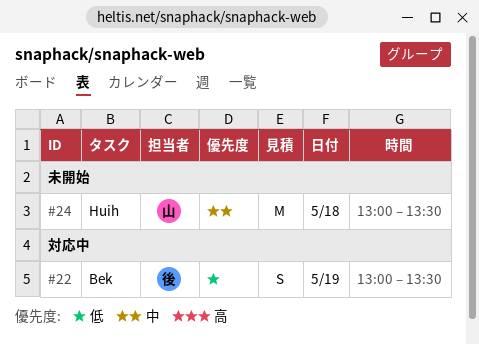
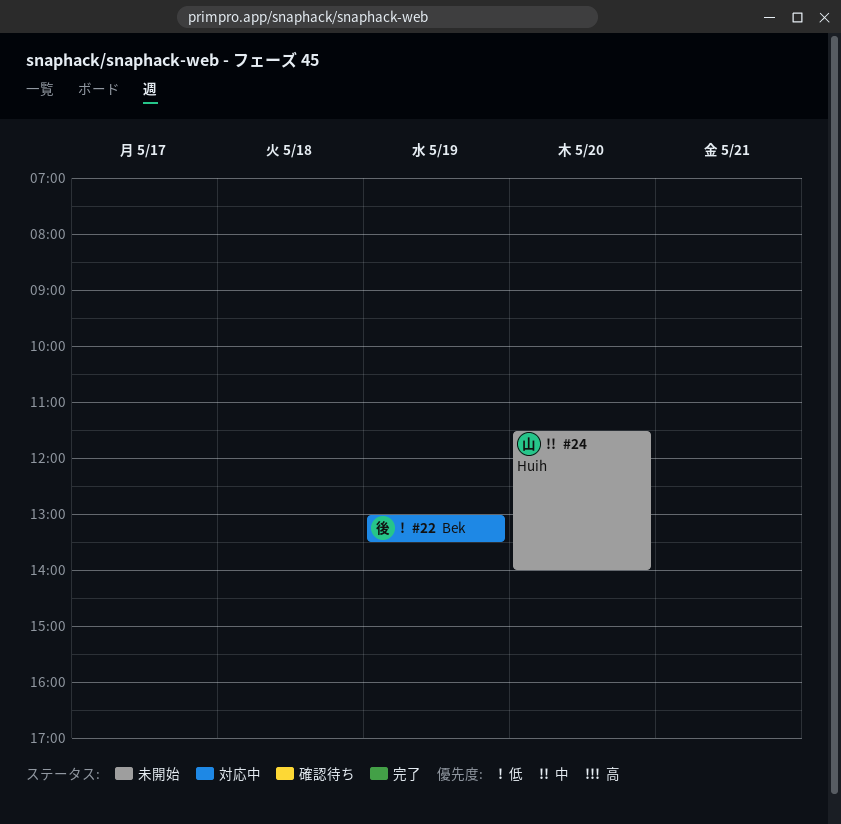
#24, day: May 18 -> May 20
#24, begins: 13:00 -> 11:30
#24, ends: 13:30 -> 14:00

